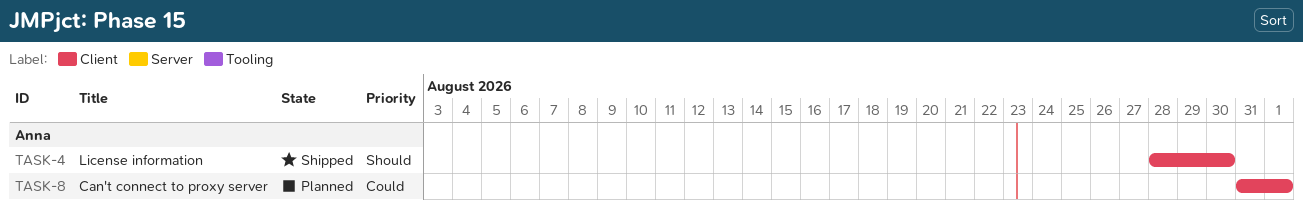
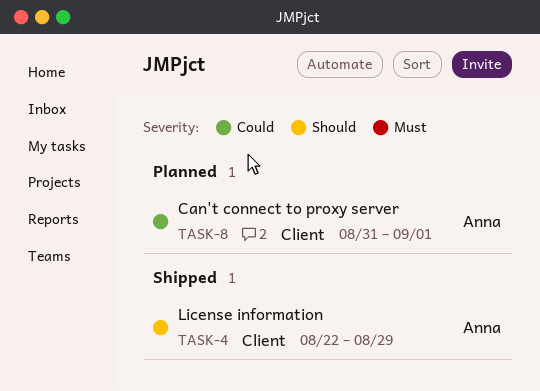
TASK-4, start: Aug 28 -> Aug 22
TASK-4, due: Aug 30 -> Aug 29

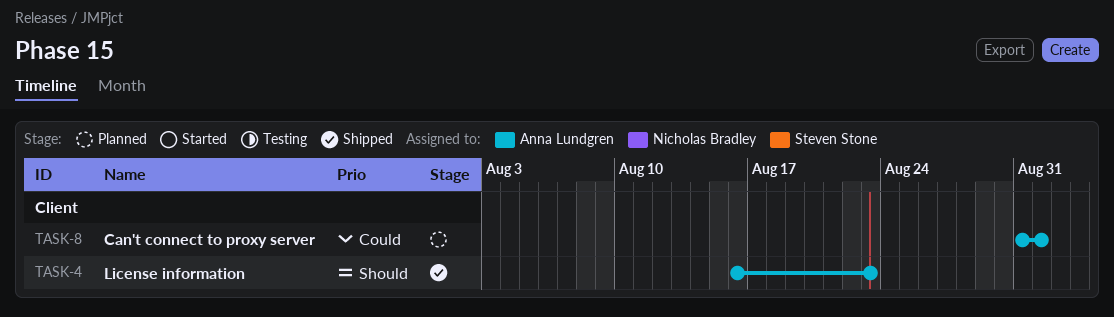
TASK-4, start: Aug 22 -> Aug 16
TASK-4, due: Aug 29 -> Aug 23

